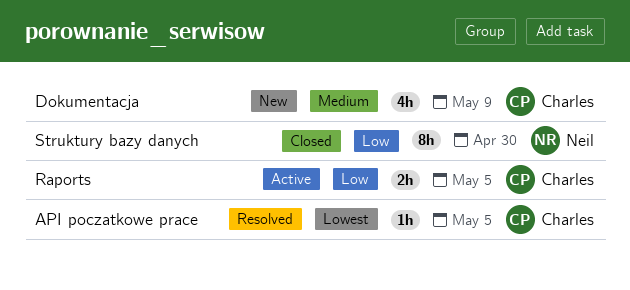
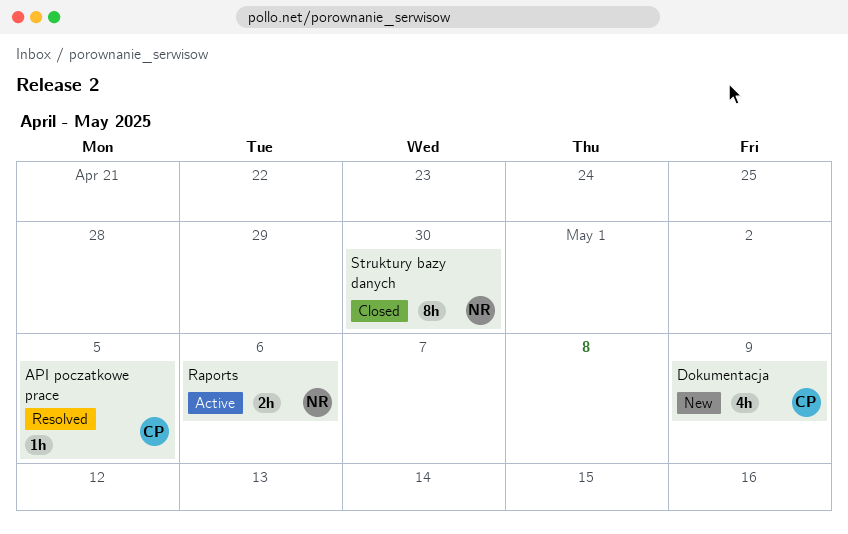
Raports, owner: Charles -> Neil
Raports, due: May 5 -> May 6

